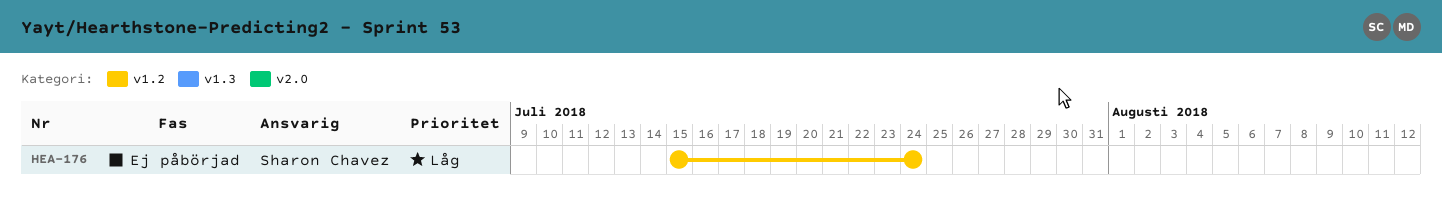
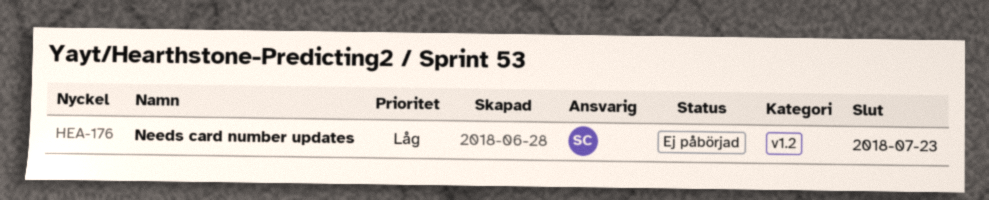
HEA-176, due: Jul 24 -> Jul 23

